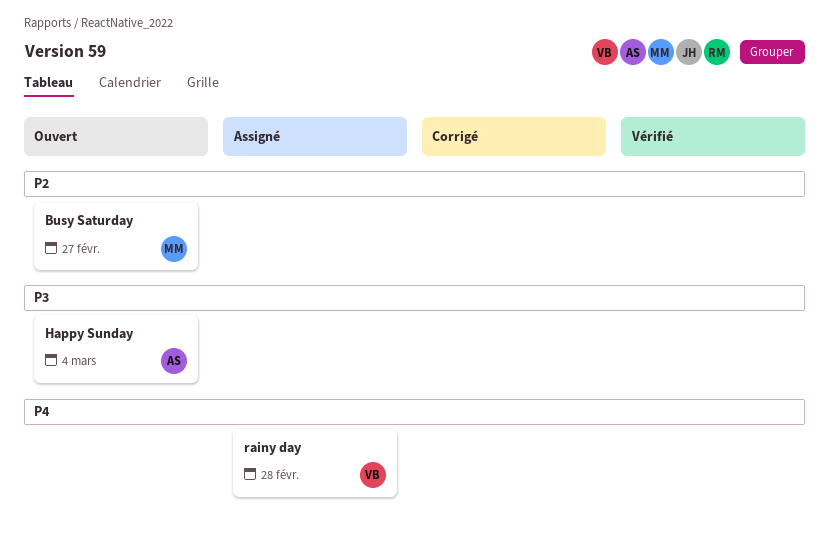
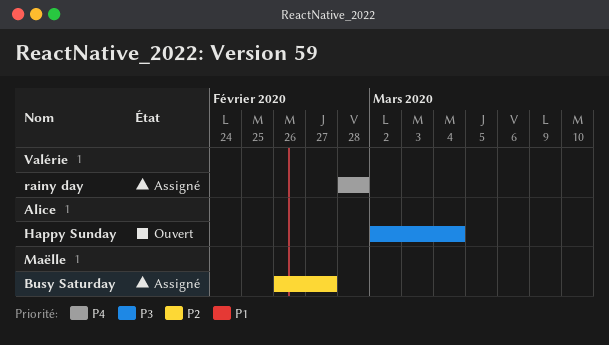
Busy Saturday, status: Ouvert -> Assigné

